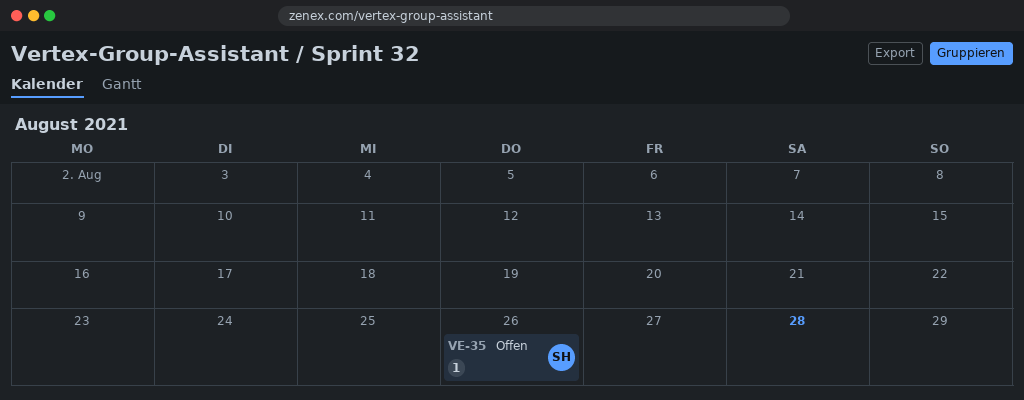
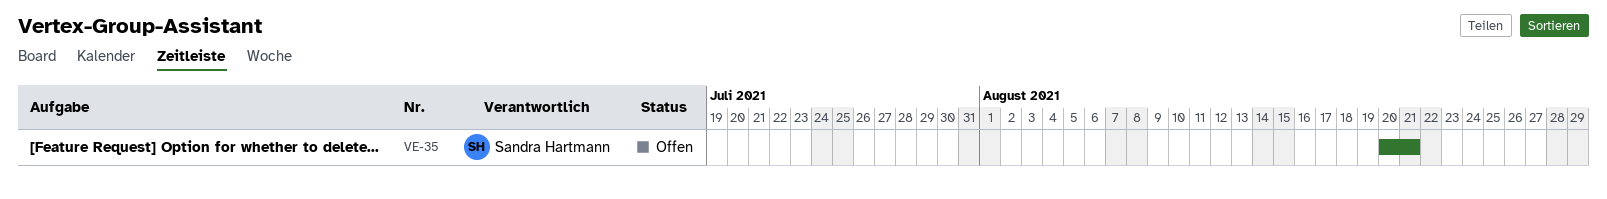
VE-35, due: Aug 26 -> Aug 21

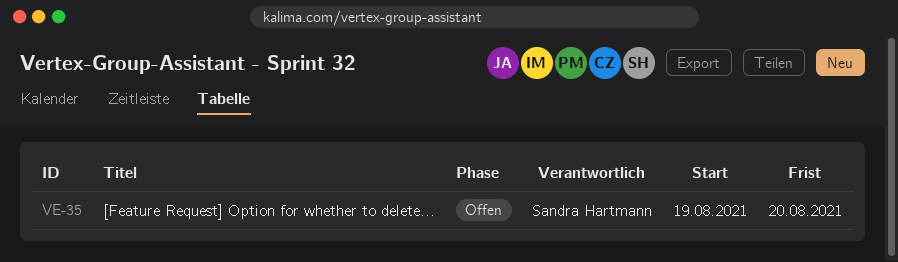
VE-35, start: Aug 20 -> Aug 19
VE-35, due: Aug 21 -> Aug 20

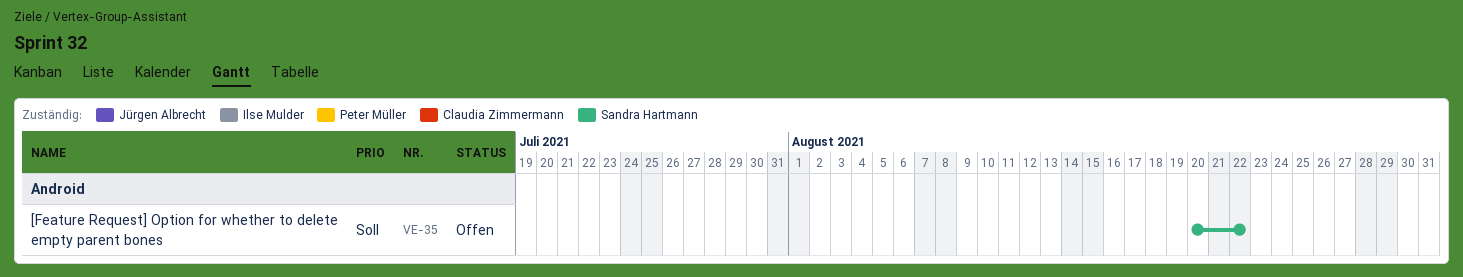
VE-35, start: Aug 19 -> Aug 20
VE-35, due: Aug 20 -> Aug 22

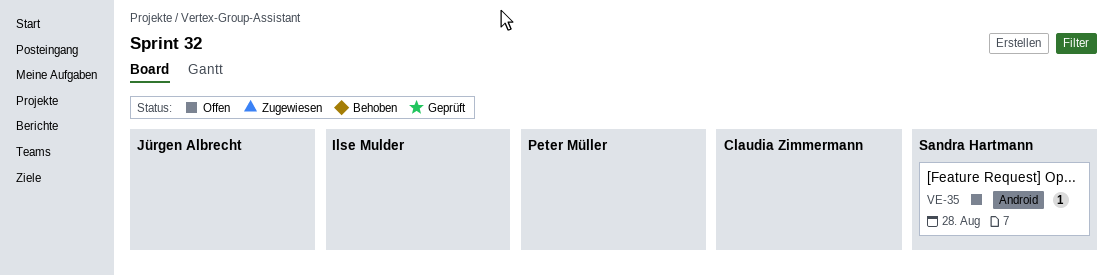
VE-35, due: Aug 22 -> Aug 28

